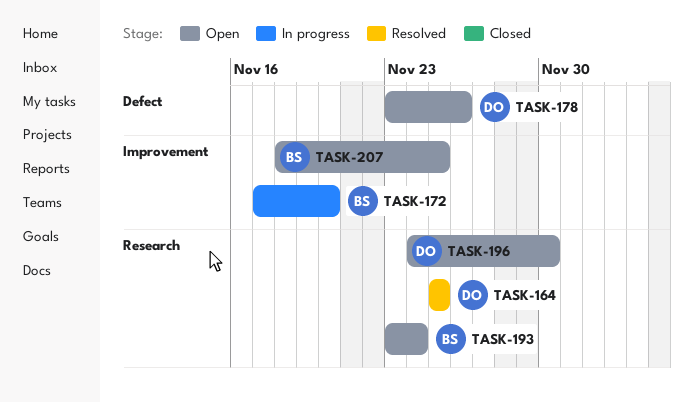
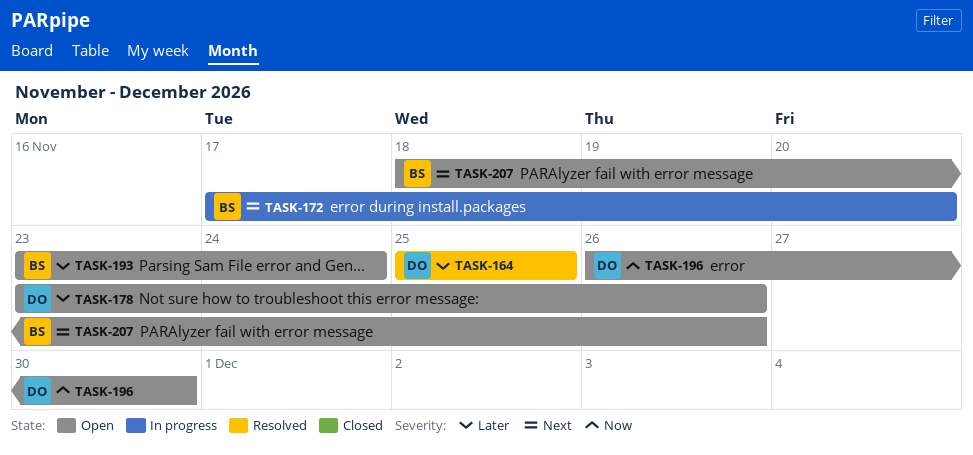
TASK-196, start: Nov 24 -> Nov 26
TASK-207, due: Nov 25 -> Nov 26

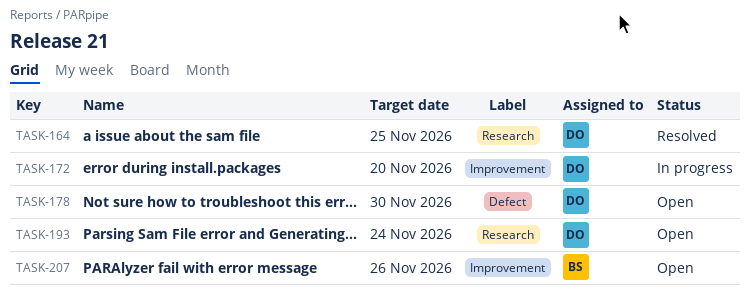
TASK-172, owner: BS -> DO
TASK-178, due: Nov 26 -> Nov 30
TASK-193, owner: BS -> DO
TASK-196: present -> none

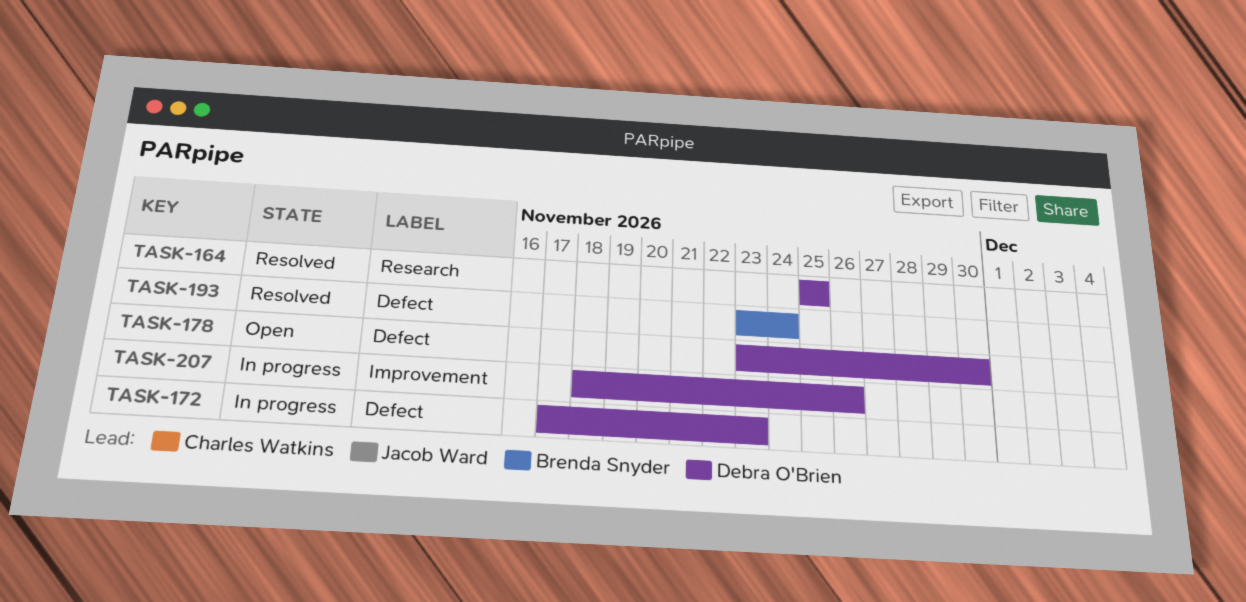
TASK-172, label: Improvement -> Defect
TASK-172, due: Nov 20 -> Nov 23
TASK-193, status: Open -> Resolved
TASK-193, owner: Debra O'Brien -> Brenda Snyder
TASK-193, label: Research -> Defect
TASK-207, status: Open -> In progress
TASK-207, owner: Brenda Snyder -> Debra O'Brien

